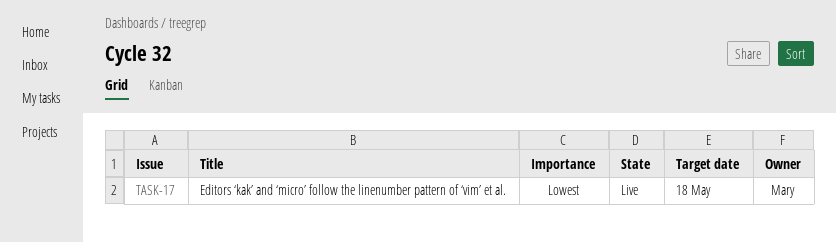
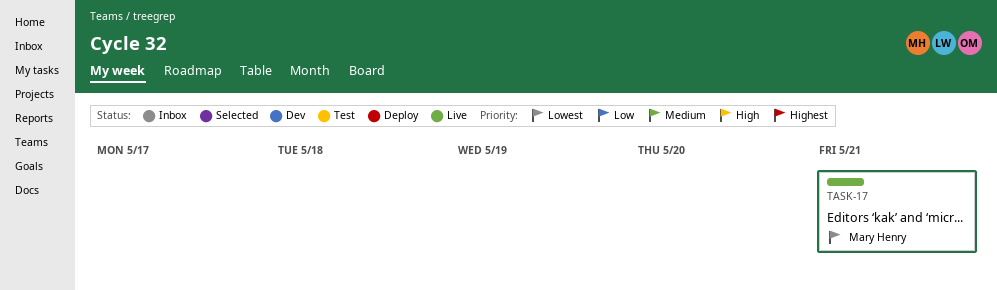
TASK-17, due: May 18 -> May 21

